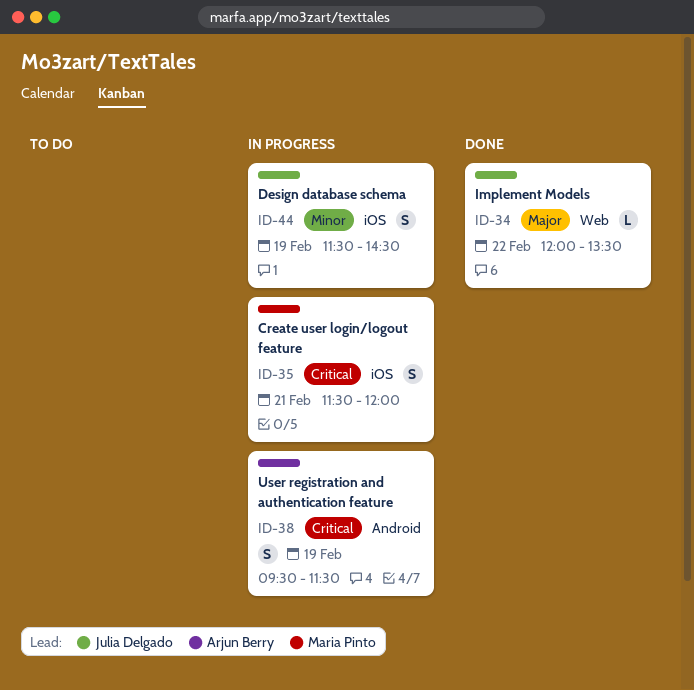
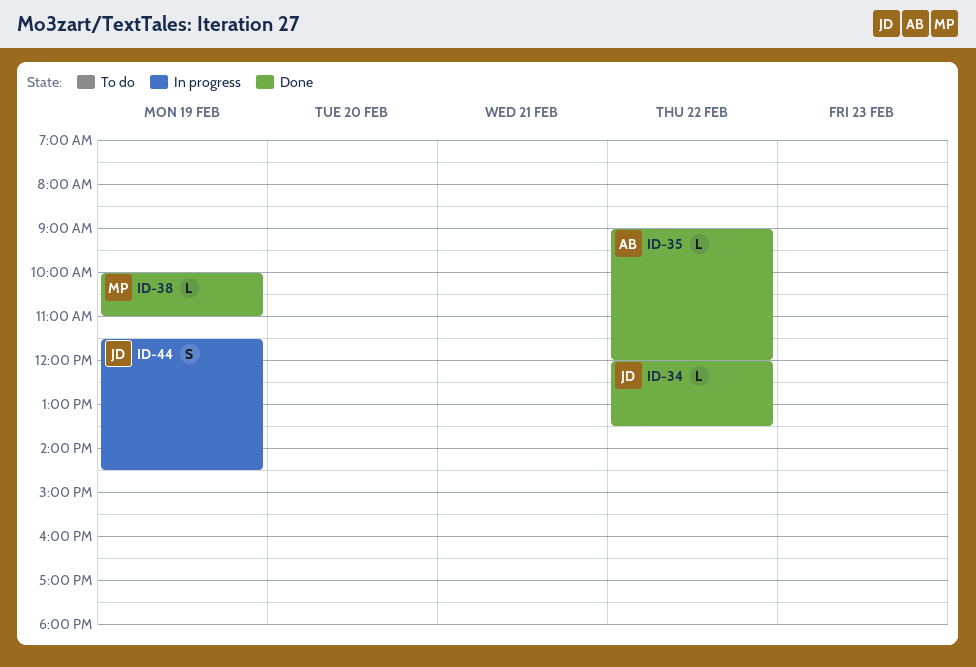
ID-35, status: In progress -> Done
ID-35, owner: Maria Pinto -> Arjun Berry
ID-35, estimate: S -> L
ID-35, day: Feb 21 -> Feb 22
ID-35, begins: 11:30 -> 09:00
ID-38, status: In progress -> Done
ID-38, owner: Arjun Berry -> Maria Pinto
ID-38, estimate: S -> L
ID-38, begins: 09:30 -> 10:00
ID-38, ends: 11:30 -> 11:00

